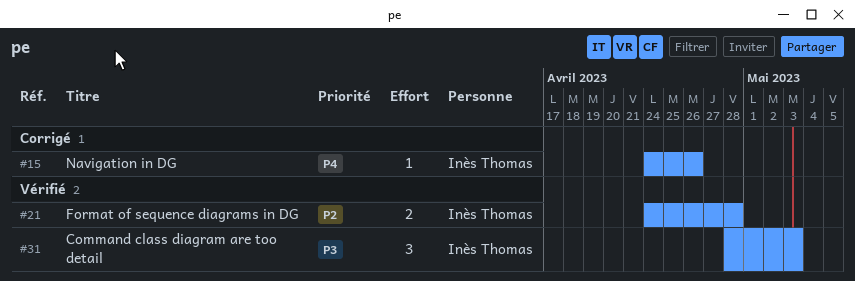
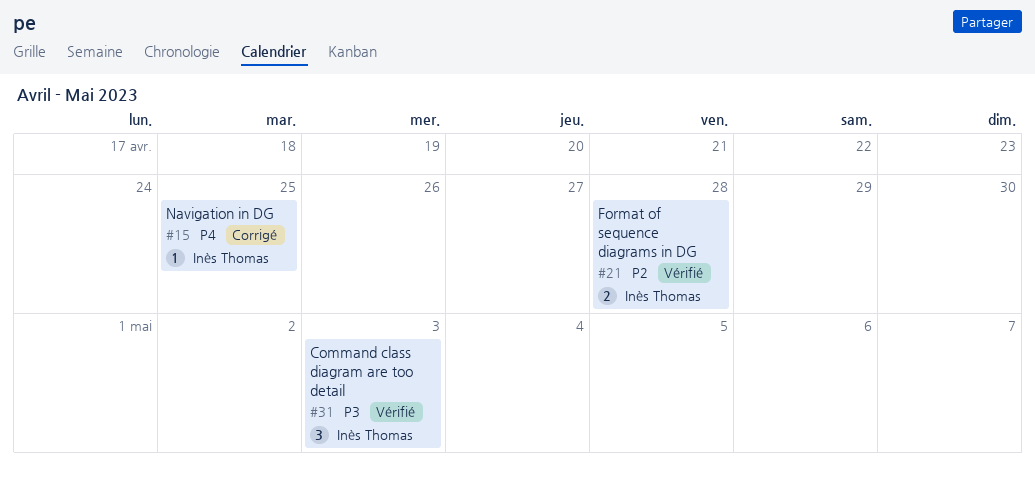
#15, due: Apr 26 -> Apr 25

